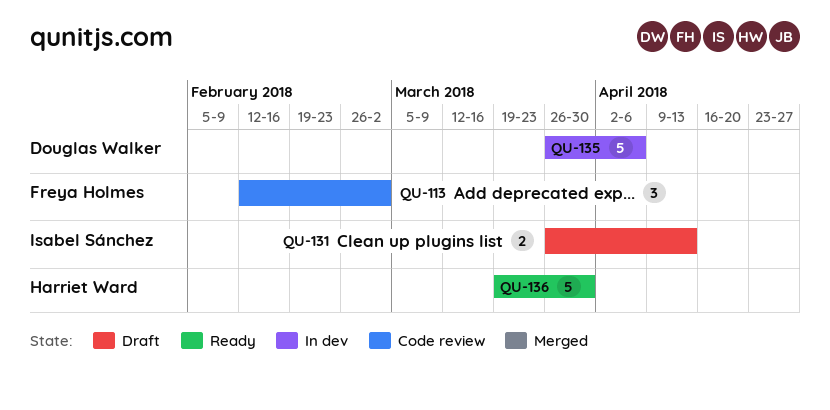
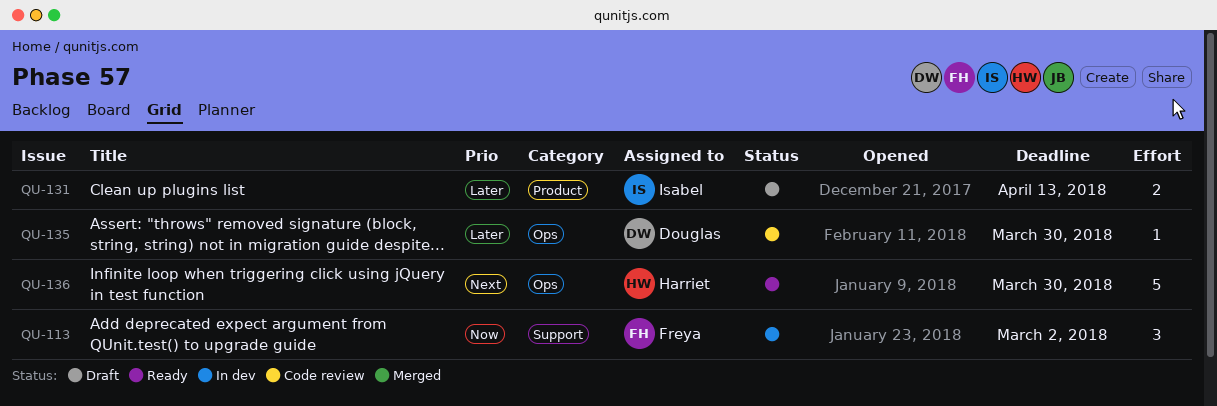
QU-113, status: Code review -> In dev
QU-135, status: In dev -> Code review
QU-135, estimate: 5 -> 1
QU-135, due: Apr 6 -> Mar 30

